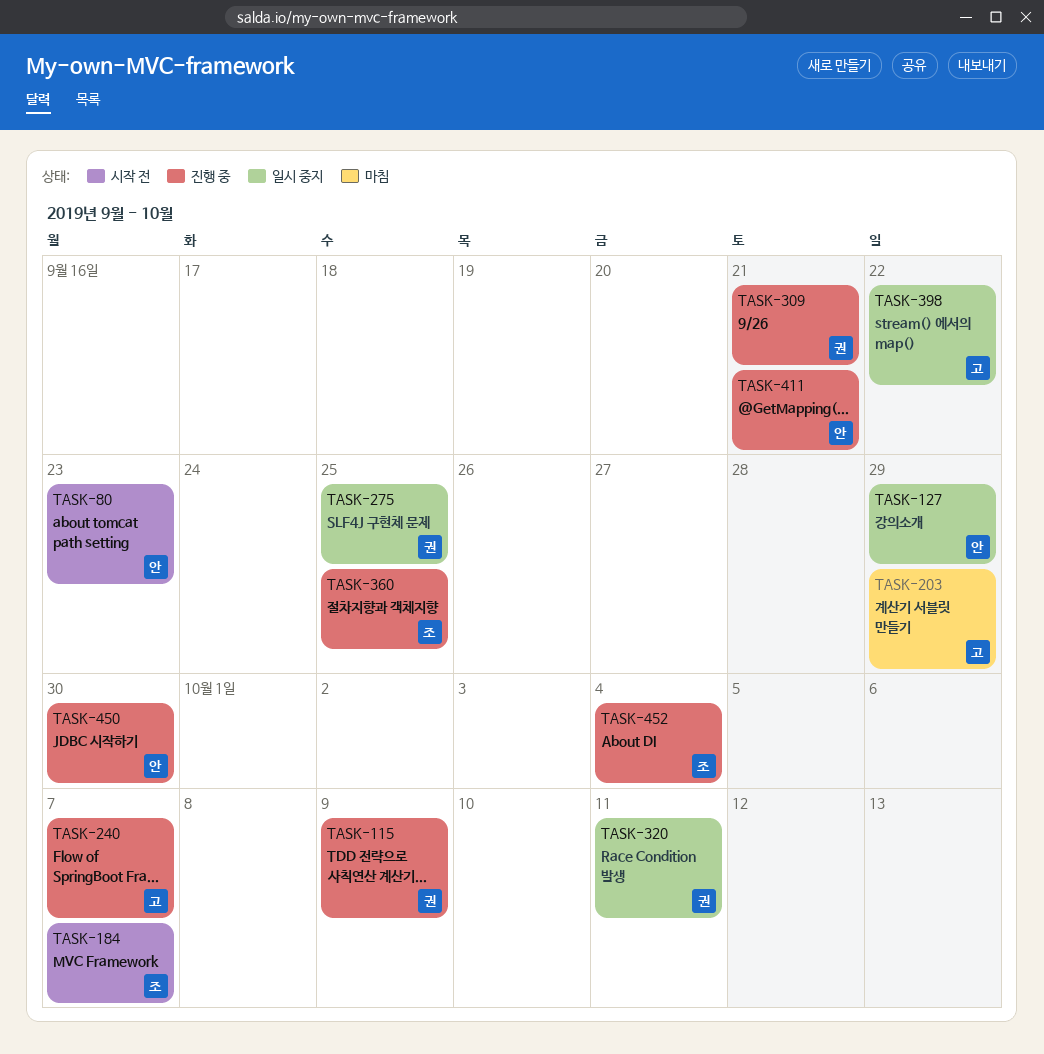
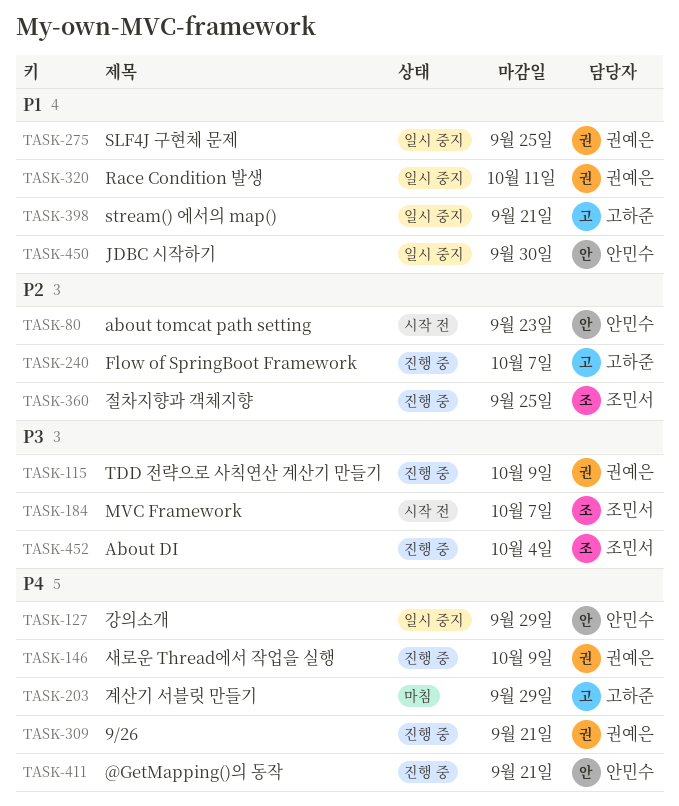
TASK-146: none -> present
TASK-398, due: Sep 22 -> Sep 21
TASK-450, status: 진행 중 -> 일시 중지

